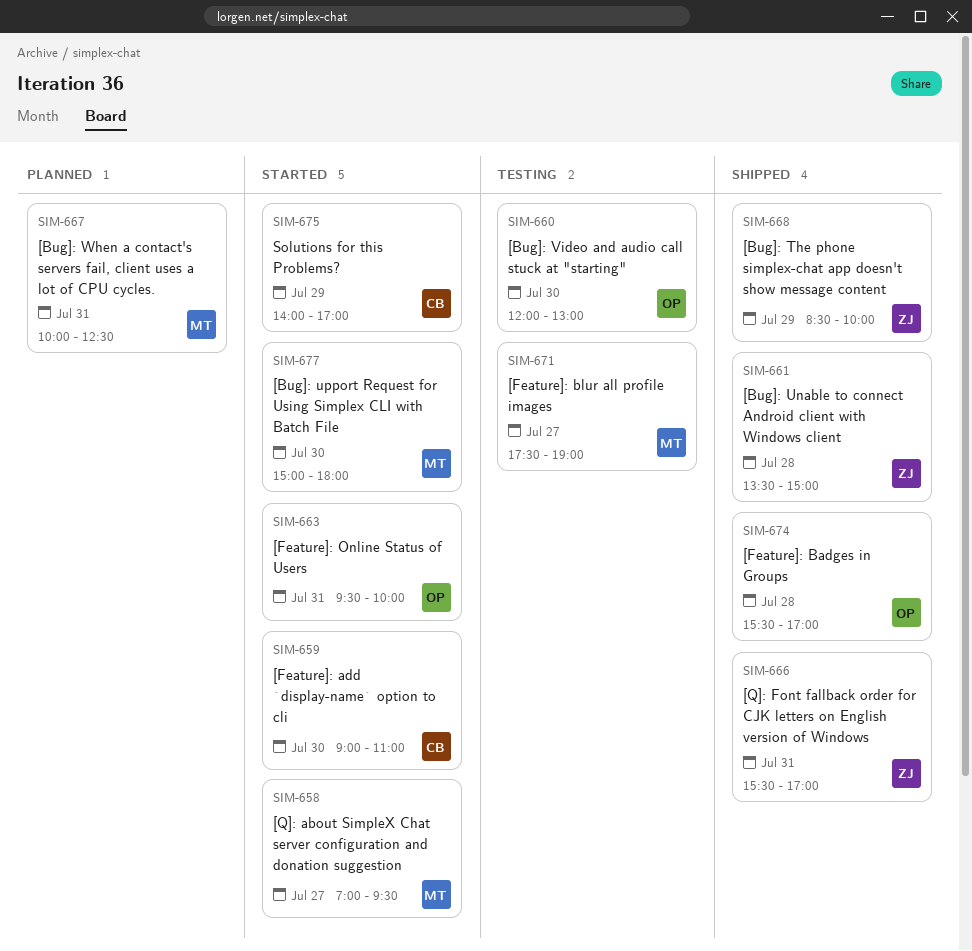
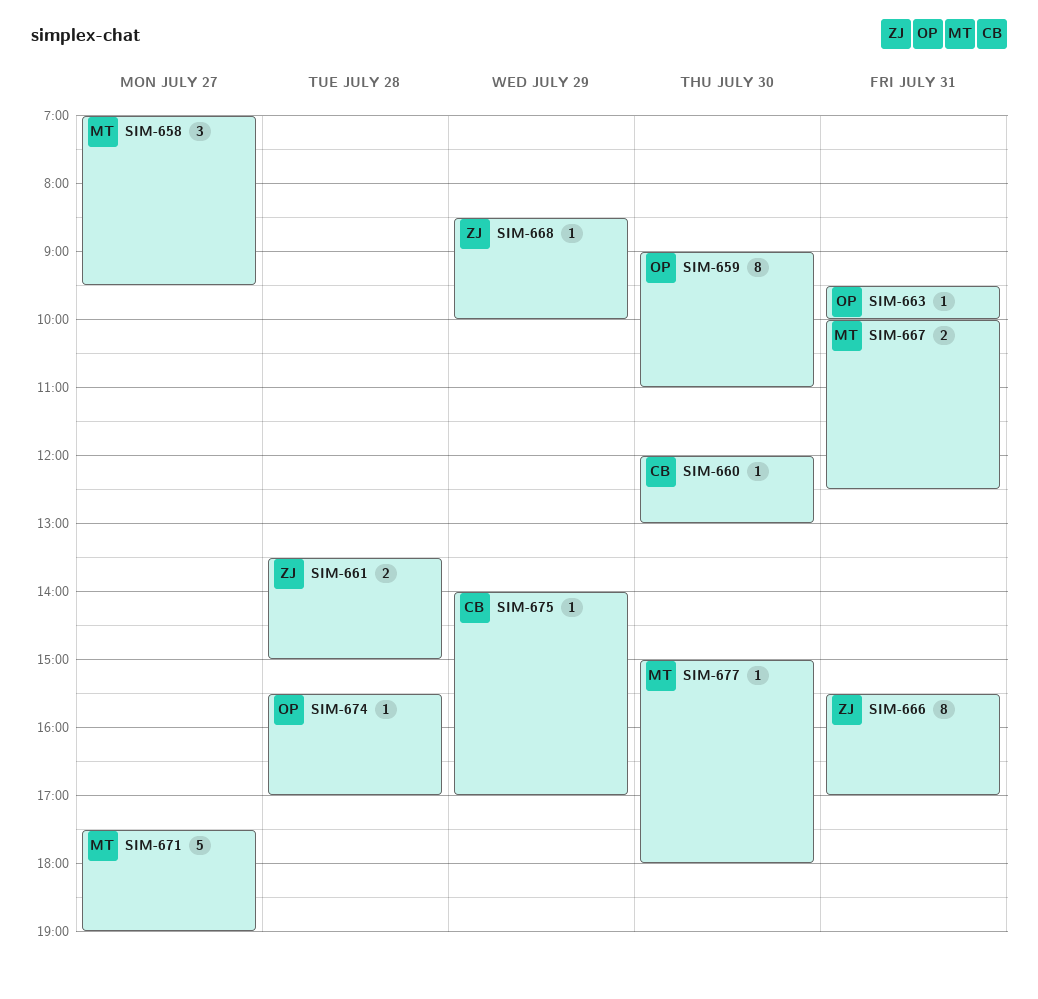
SIM-659, owner: CB -> OP
SIM-660, owner: OP -> CB

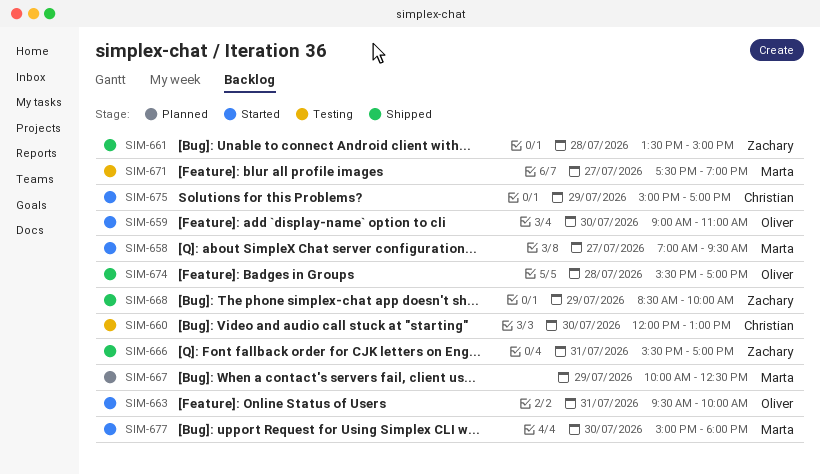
SIM-667, day: Jul 31 -> Jul 29
SIM-675, begins: 14:00 -> 15:00

